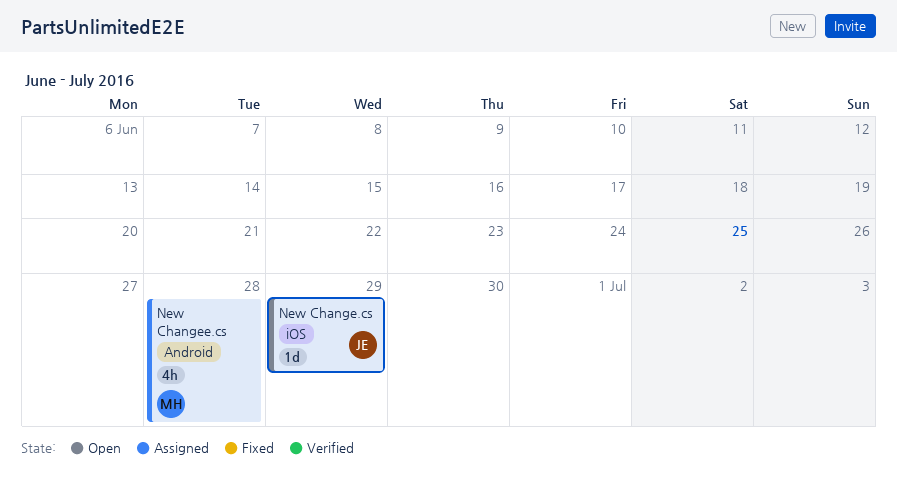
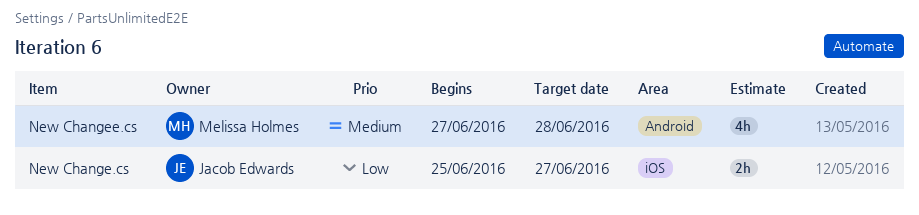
New Change.cs, estimate: 1d -> 2h
New Change.cs, due: Jun 29 -> Jun 27

